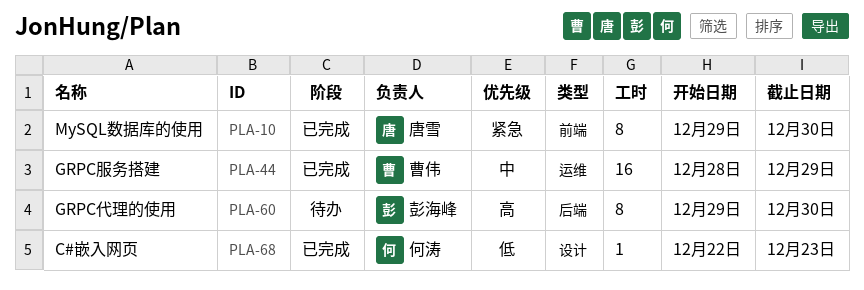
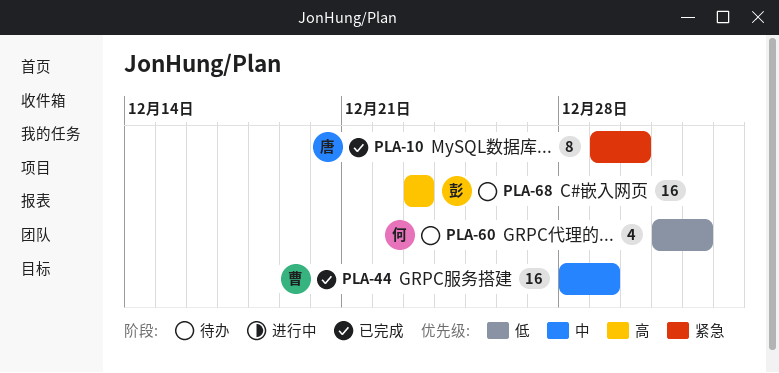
PLA-60, owner: 彭海峰 -> 何涛
PLA-60, priority: 高 -> 低
PLA-60, estimate: 8 -> 4
PLA-60, start: Dec 29 -> Dec 31
PLA-60, due: Dec 30 -> Jan 1
PLA-68, status: 已完成 -> 待办
PLA-68, owner: 何涛 -> 彭海峰
PLA-68, priority: 低 -> 高
PLA-68, estimate: 1 -> 16
PLA-68, start: Dec 22 -> Dec 23

